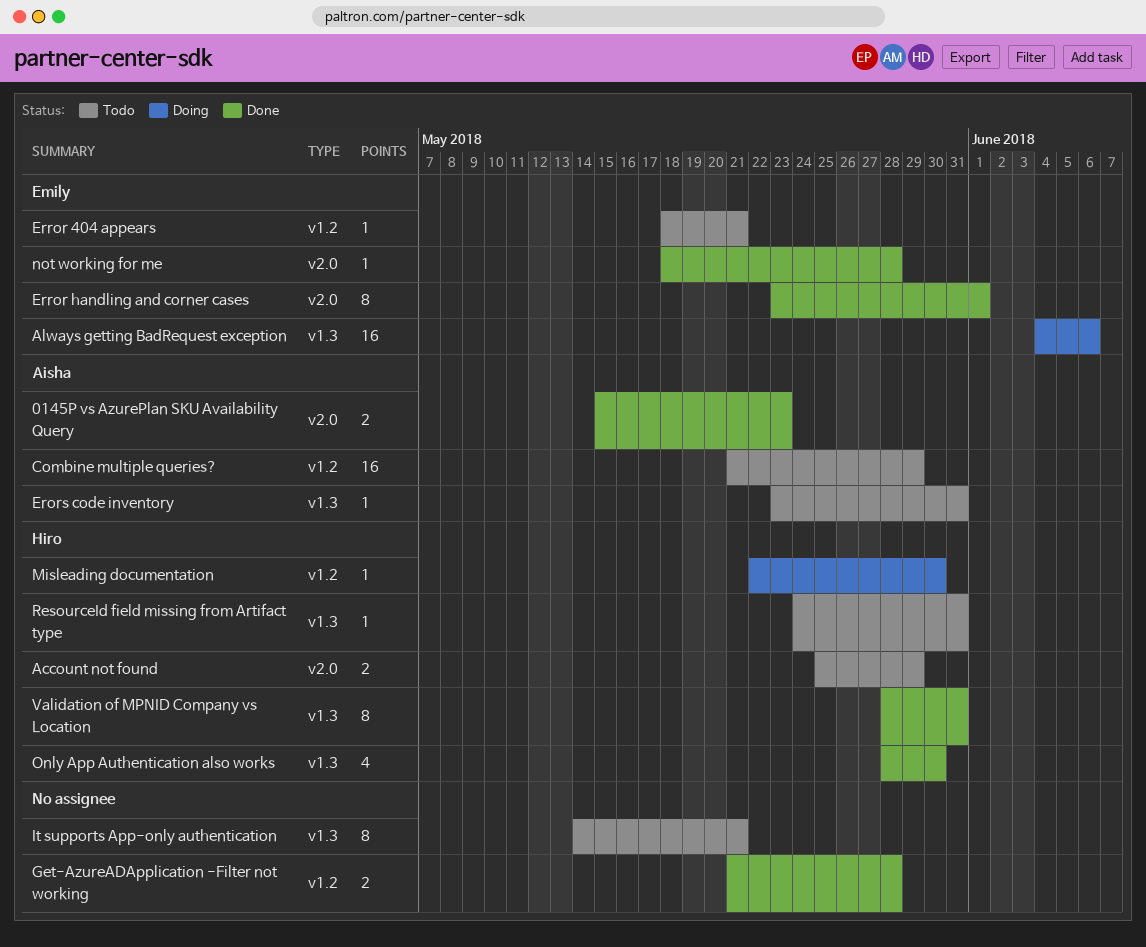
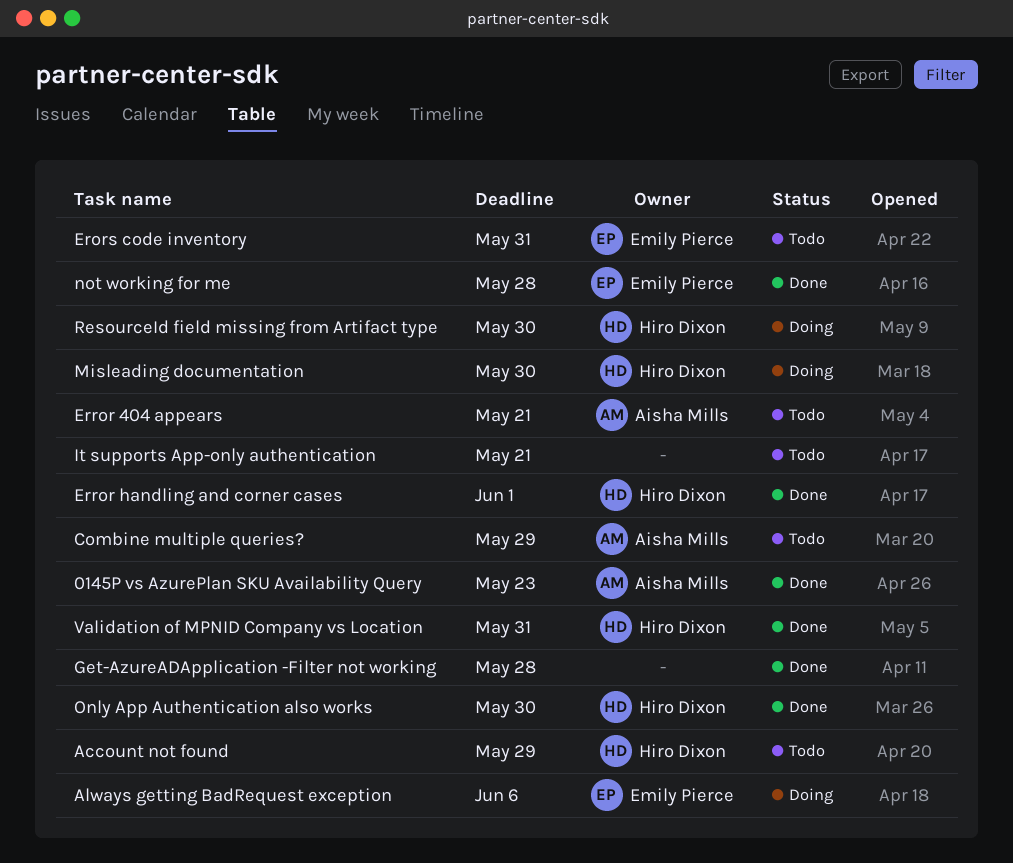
Erors code inventory, owner: Aisha Mills -> Emily Pierce
Error 404 appears, owner: Emily Pierce -> Aisha Mills
Error handling and corner cases, owner: Emily Pierce -> Hiro Dixon
ResourceId field missing from Artifact type, status: Todo -> Doing
ResourceId field missing from Artifact type, due: May 31 -> May 30

